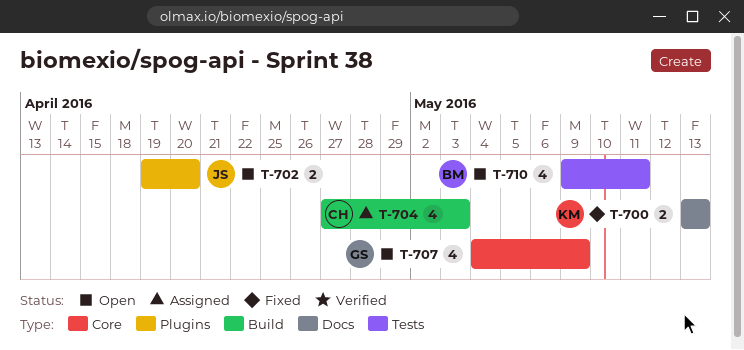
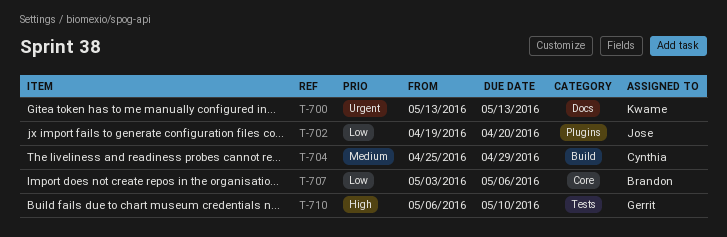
T-704, start: Apr 27 -> Apr 25
T-704, due: May 3 -> Apr 29
T-707, owner: Gerrit -> Brandon
T-707, start: May 4 -> May 3
T-707, due: May 9 -> May 6
T-710, owner: Brandon -> Gerrit
T-710, start: May 9 -> May 6
T-710, due: May 11 -> May 10

